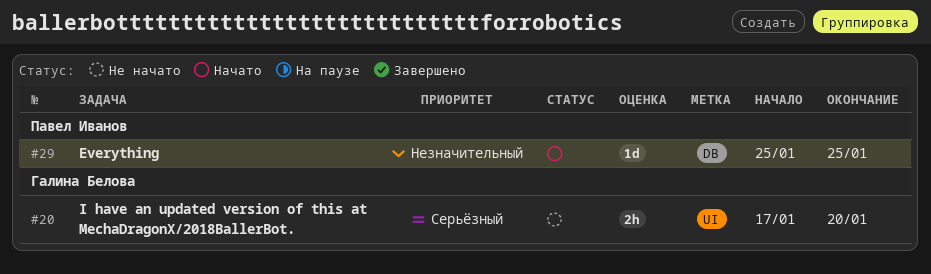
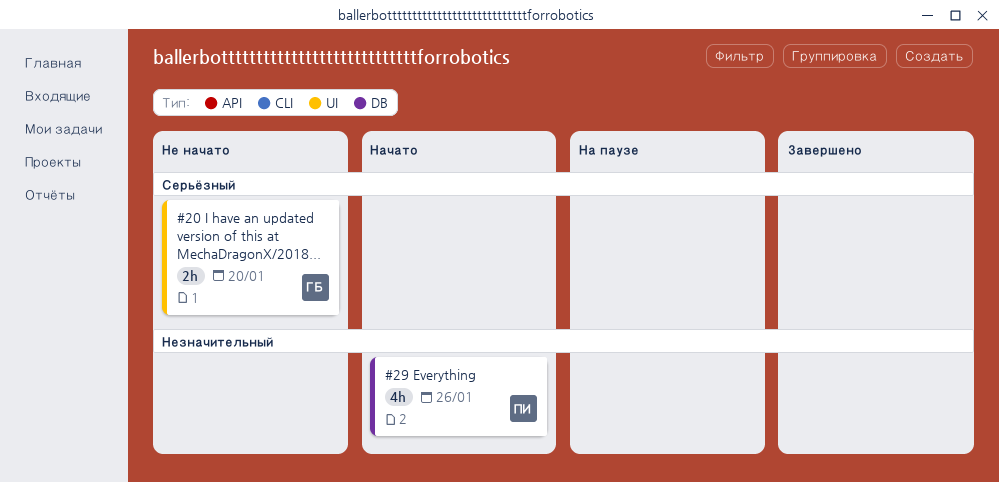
#29, estimate: 1d -> 4h
#29, due: Jan 25 -> Jan 26

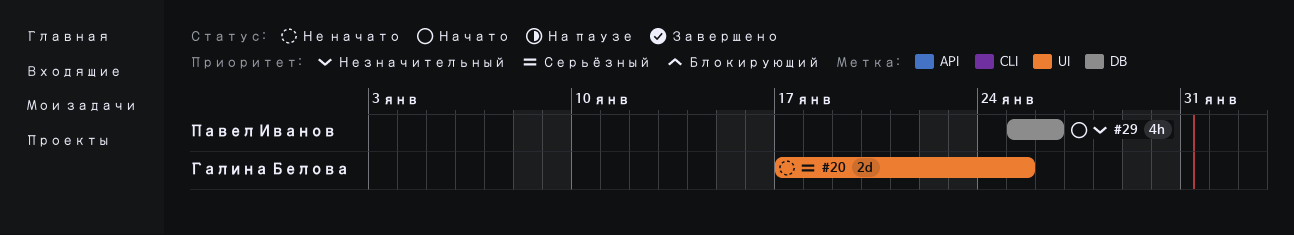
#20, estimate: 2h -> 2d
#20, due: Jan 20 -> Jan 25

